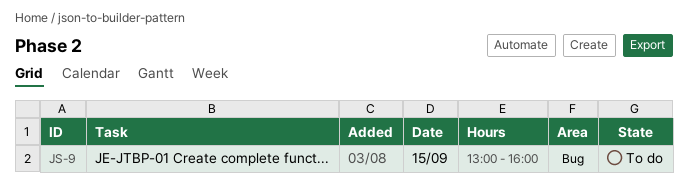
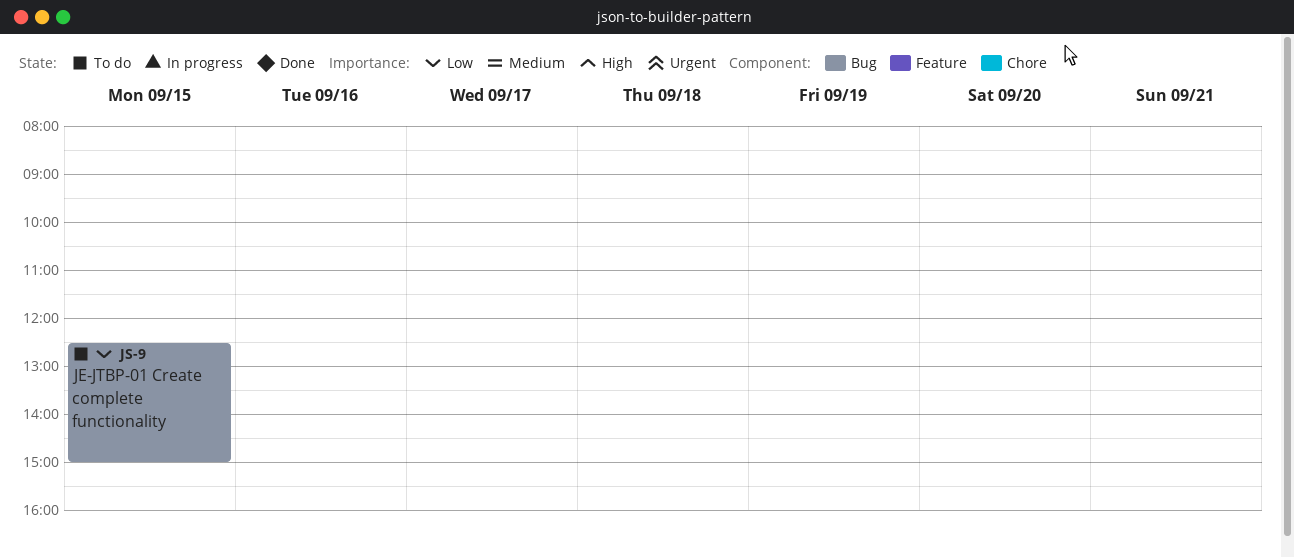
JS-9, begins: 13:00 -> 12:30
JS-9, ends: 16:00 -> 15:00

